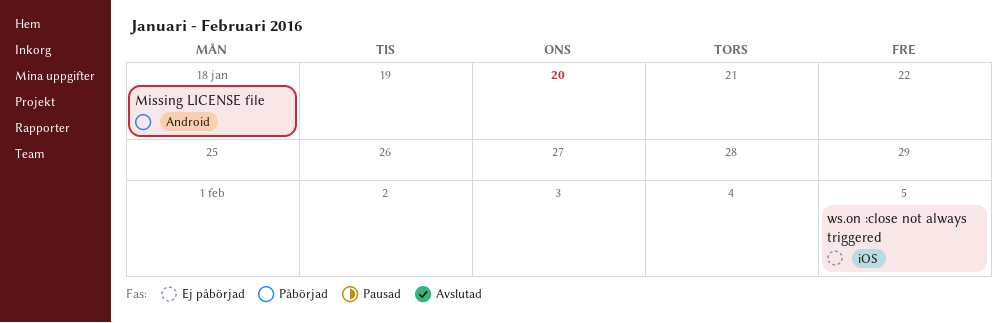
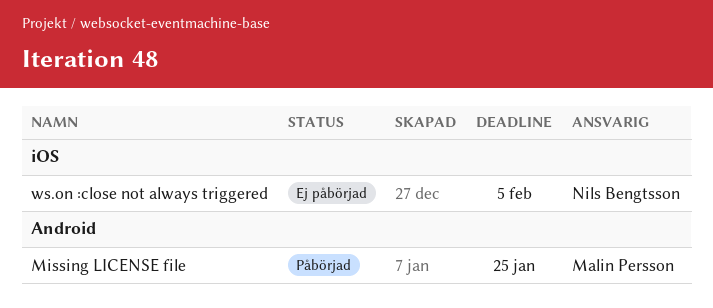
Missing LICENSE file, due: Jan 18 -> Jan 25

